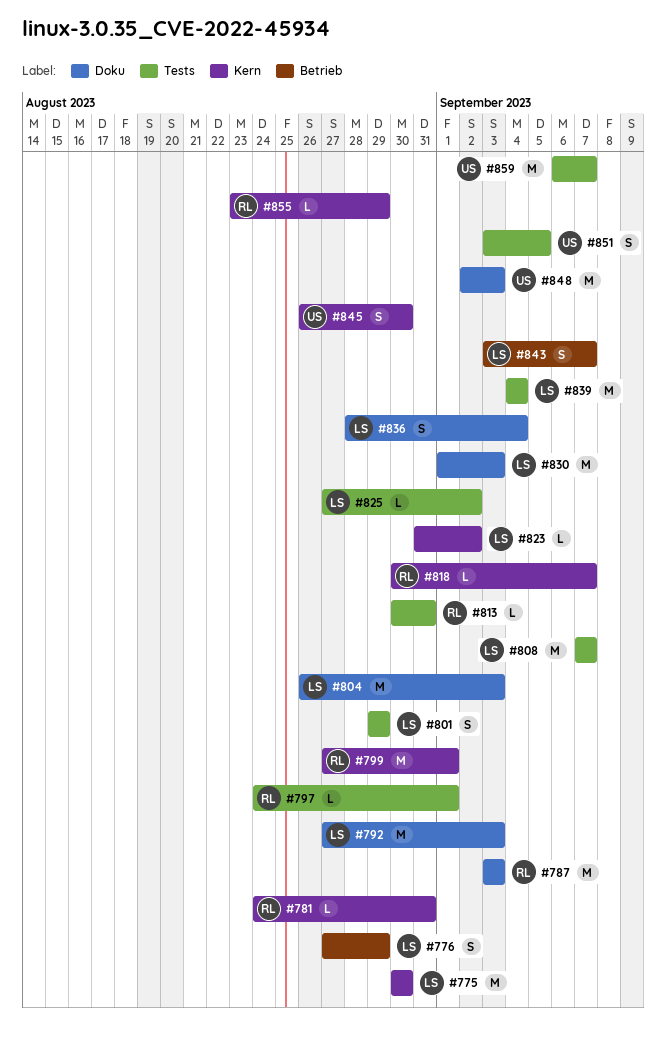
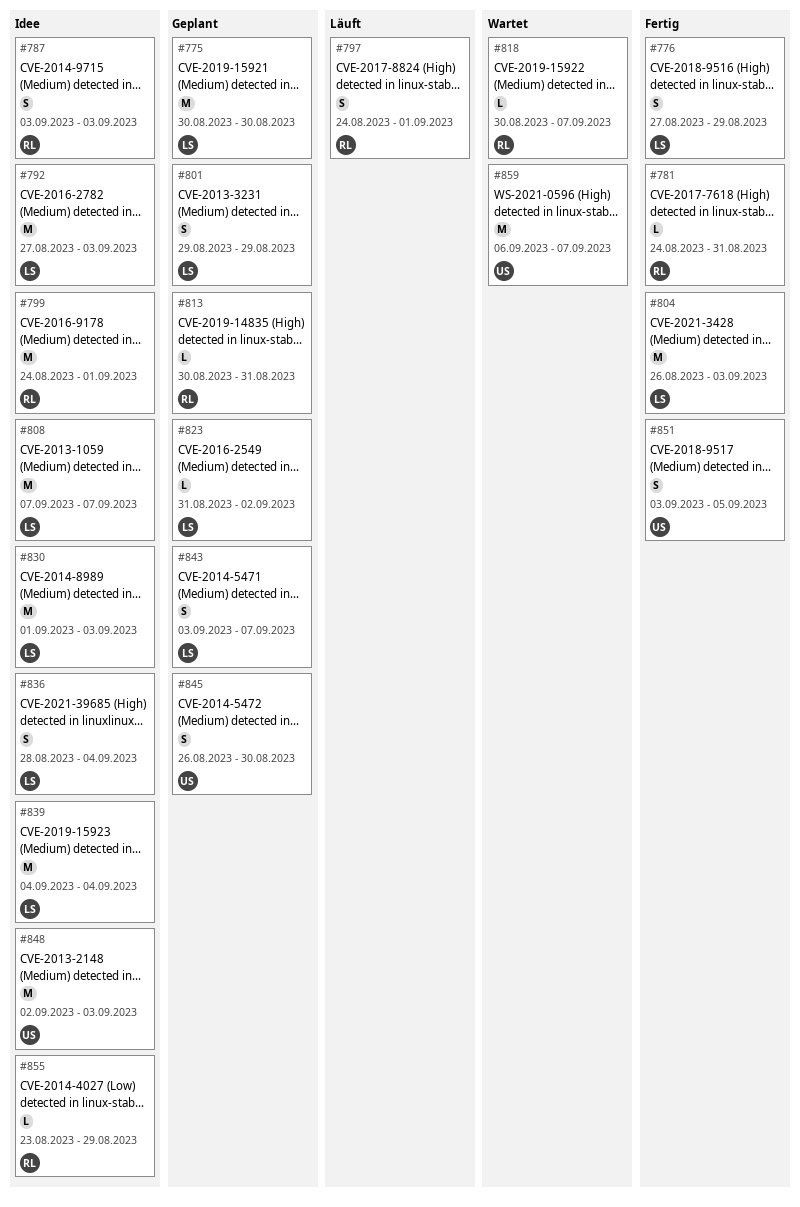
#787, estimate: M -> S
#797, estimate: L -> S
#799, start: Aug 27 -> Aug 24
#825: present -> none

